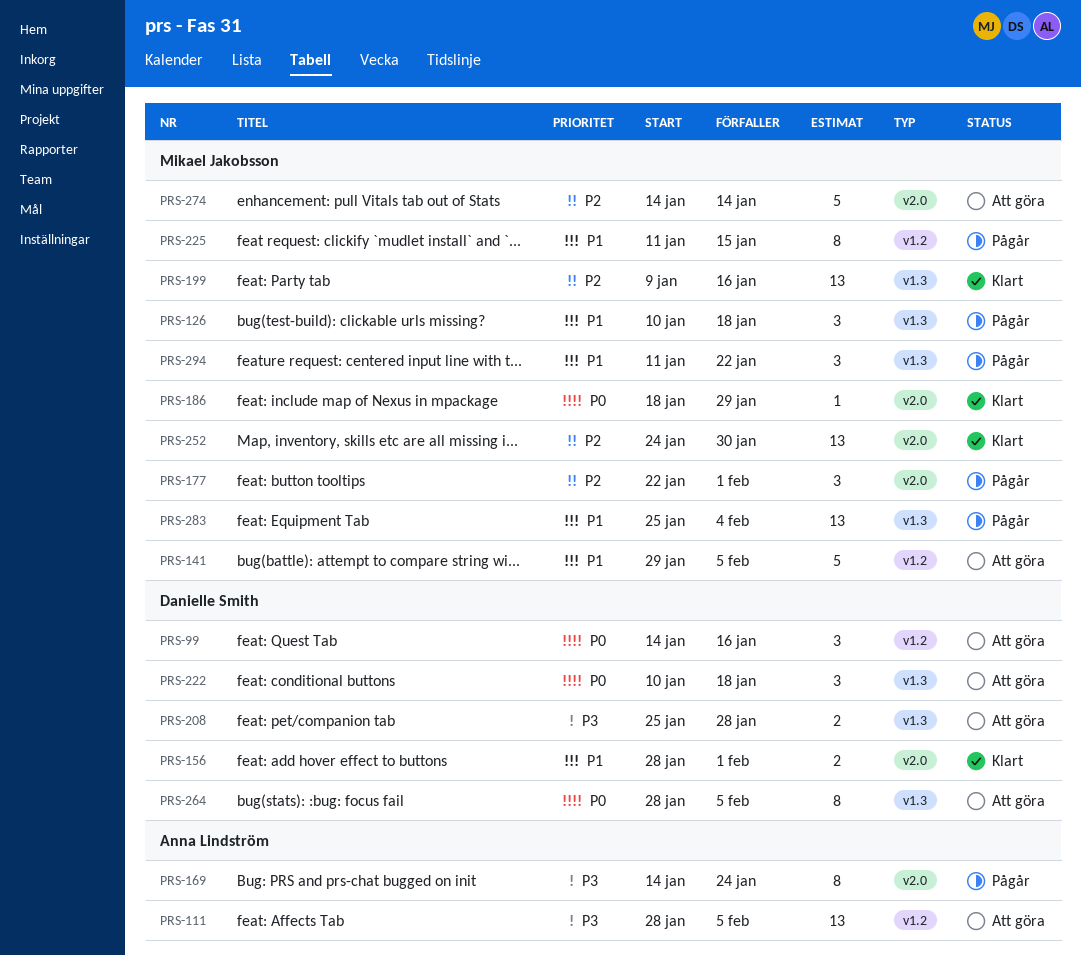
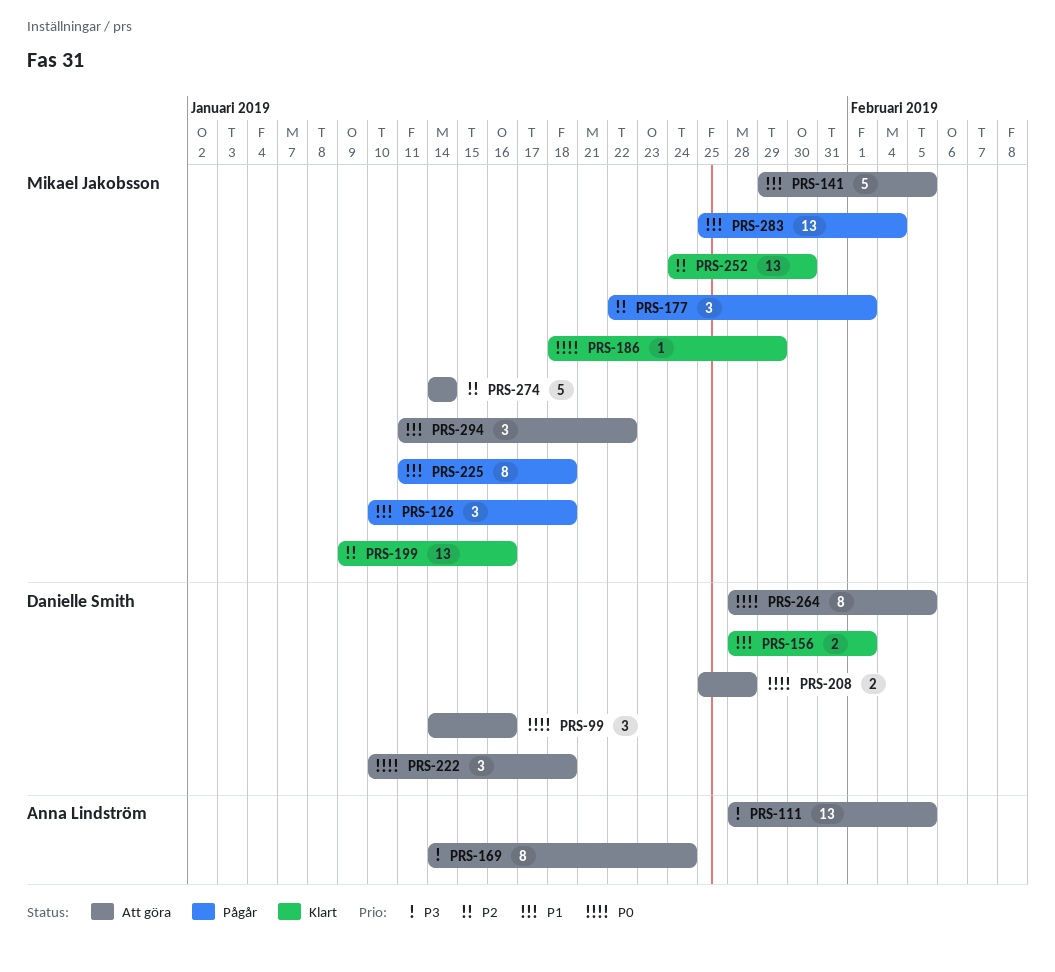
PRS-169, status: Pågår -> Att göra
PRS-208, priority: P3 -> P0
PRS-225, due: Jan 15 -> Jan 18
PRS-294, status: Pågår -> Att göra

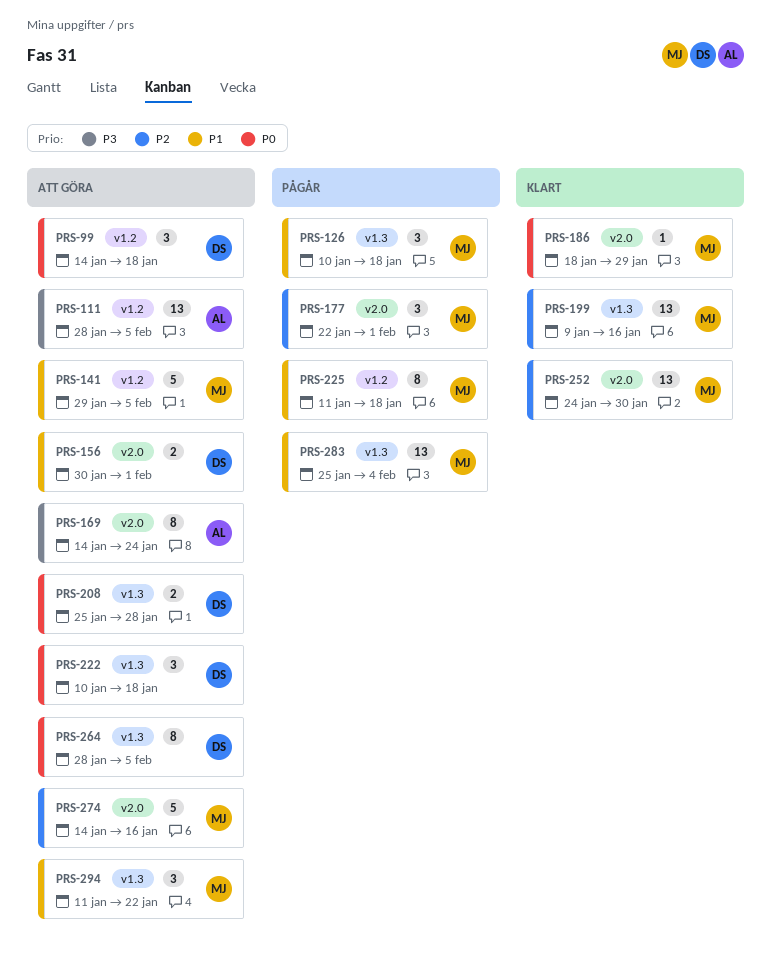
PRS-99, due: Jan 16 -> Jan 18
PRS-156, status: Klart -> Att göra
PRS-156, start: Jan 28 -> Jan 30
PRS-274, due: Jan 14 -> Jan 16

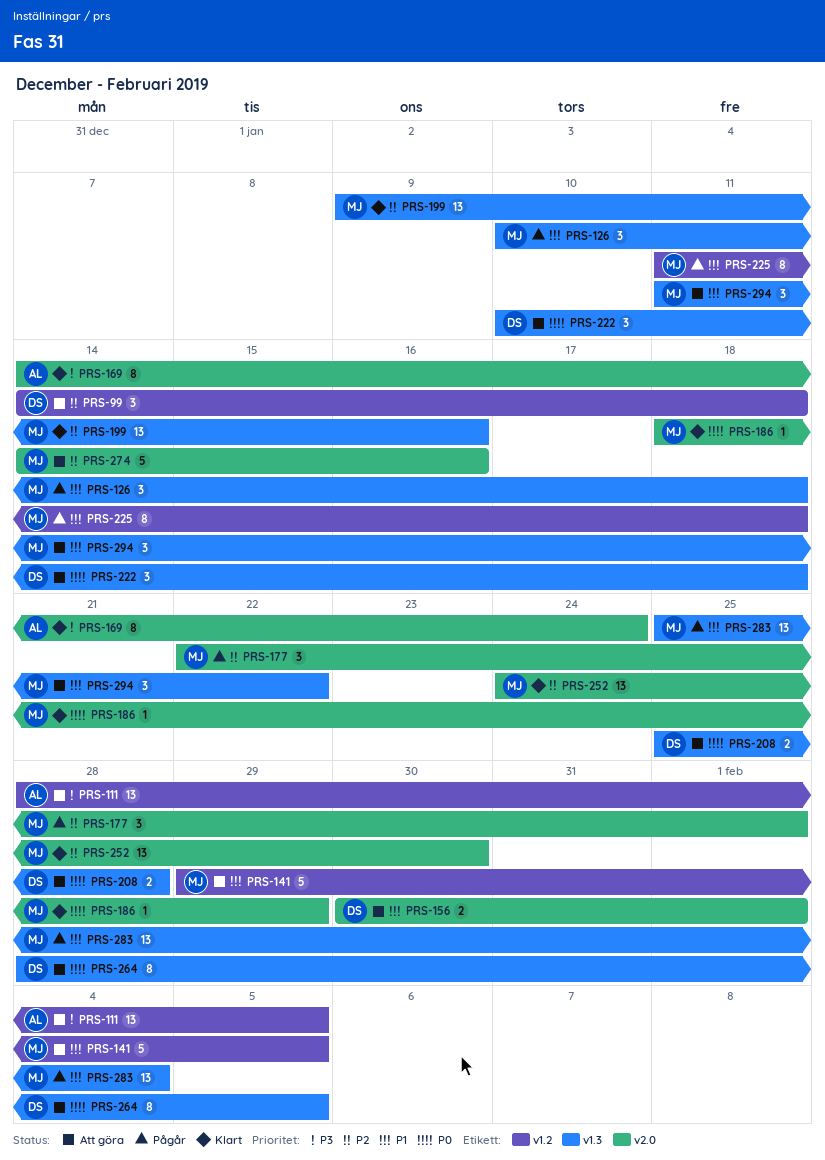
PRS-99, priority: P0 -> P2
PRS-169, status: Att göra -> Klart

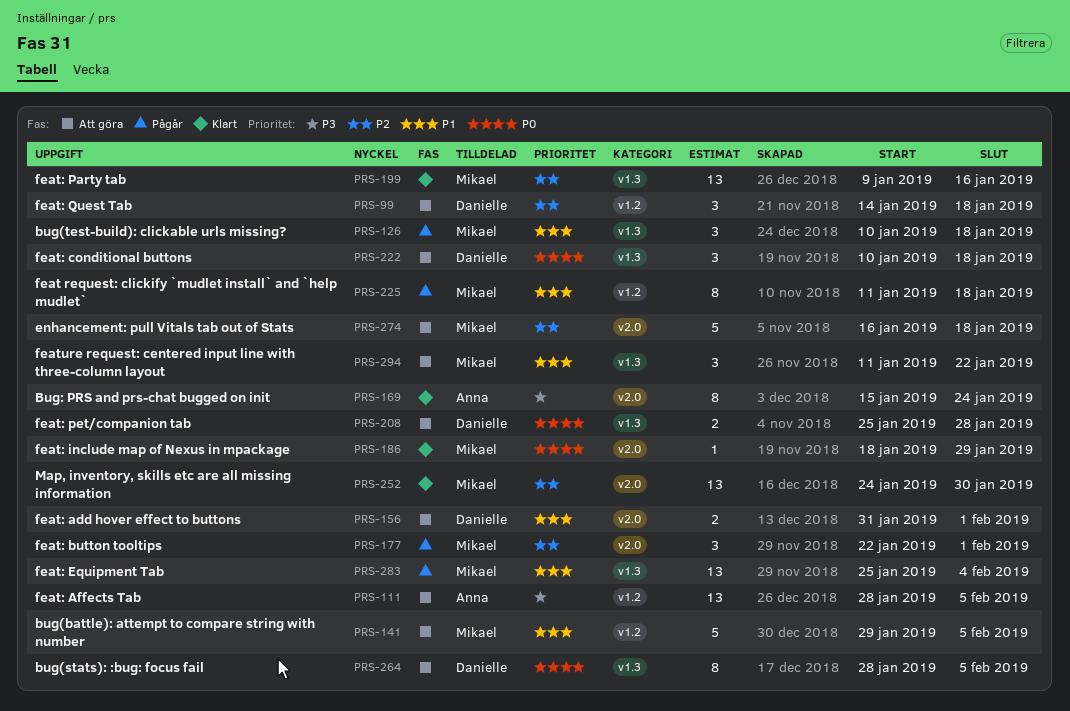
PRS-156, start: Jan 30 -> Jan 31
PRS-169, start: Jan 14 -> Jan 15
PRS-274, start: Jan 14 -> Jan 16
PRS-274, due: Jan 16 -> Jan 18

